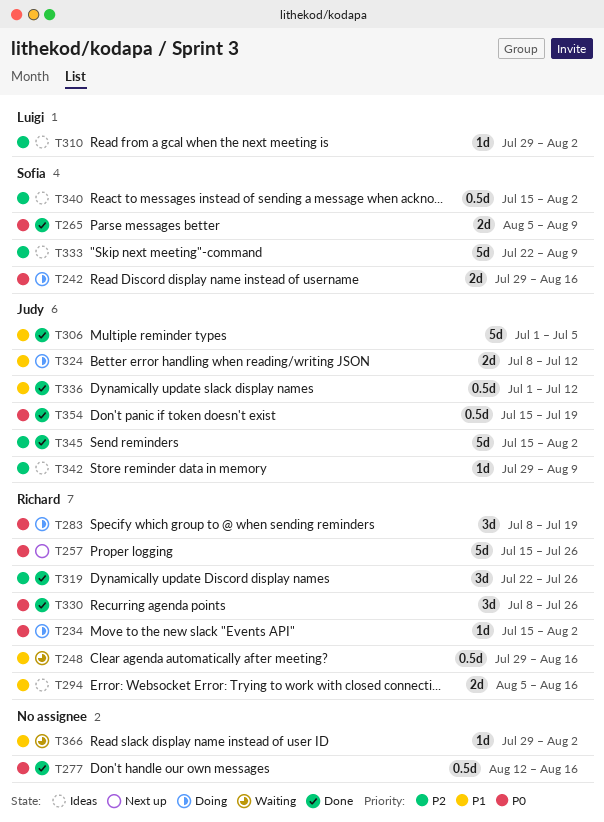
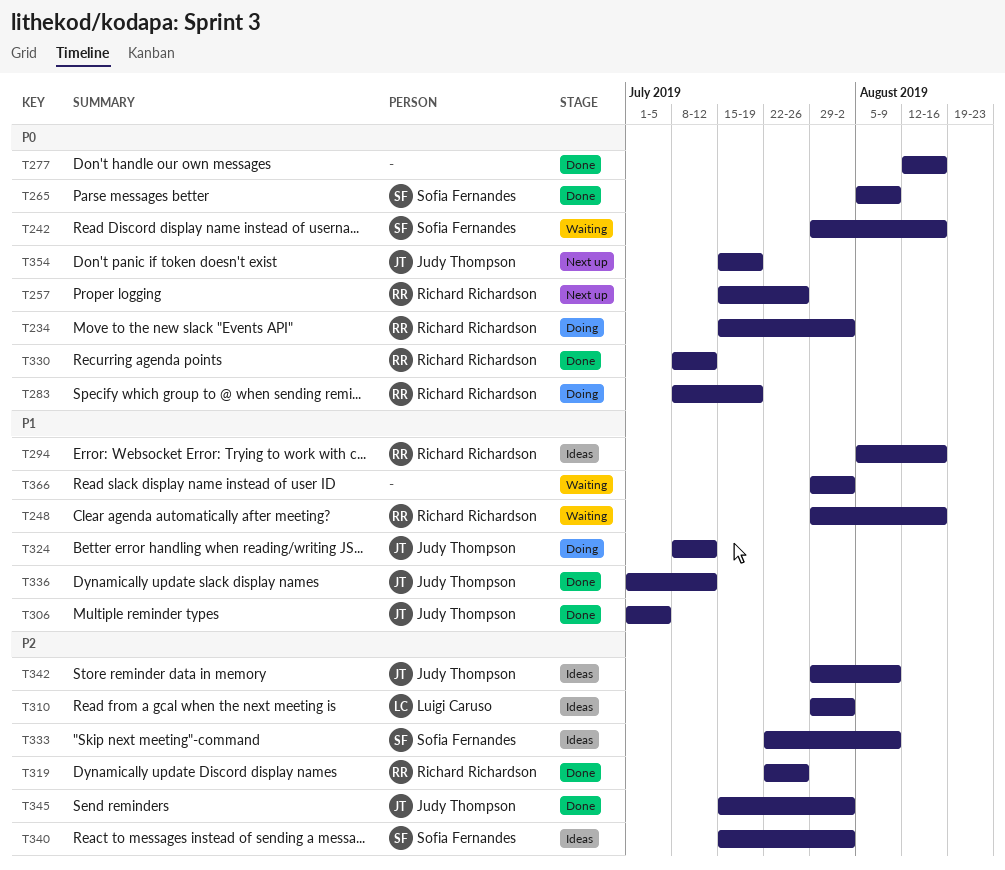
T242, status: Doing -> Waiting
T330, due: Jul 26 -> Jul 12
T354, status: Done -> Next up

